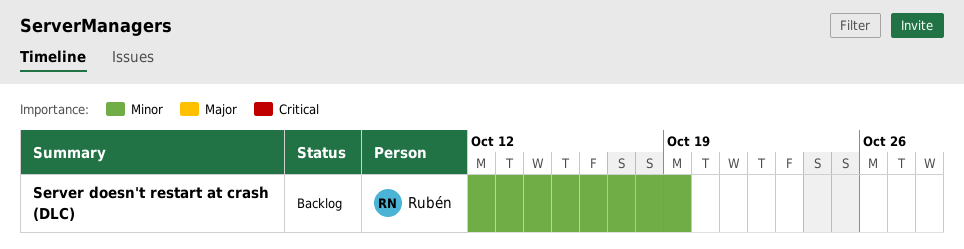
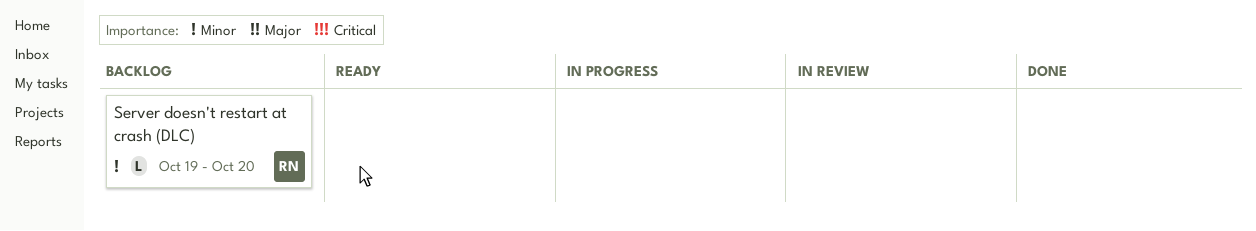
Server doesn't restart at crash (DLC), start: Oct 12 -> Oct 19
Server doesn't restart at crash (DLC), due: Oct 19 -> Oct 20

